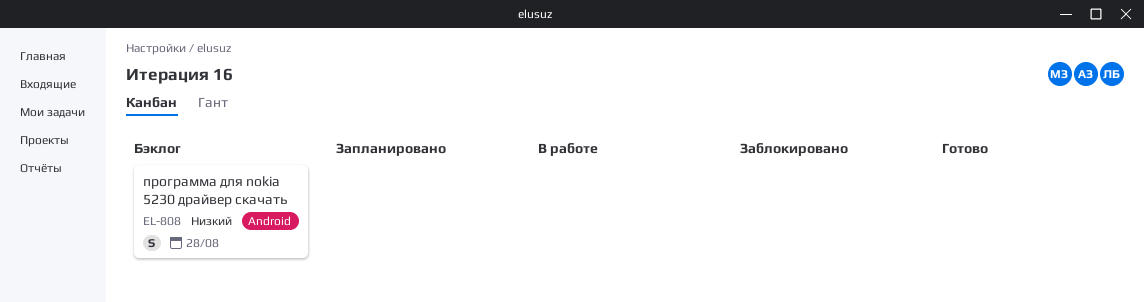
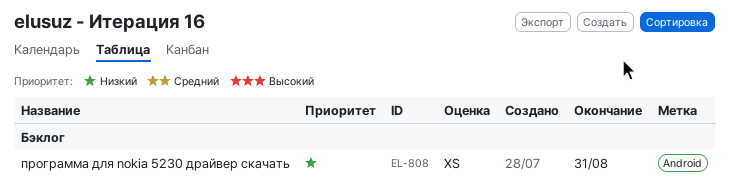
EL-808, estimate: S -> XS
EL-808, due: Aug 28 -> Aug 31

